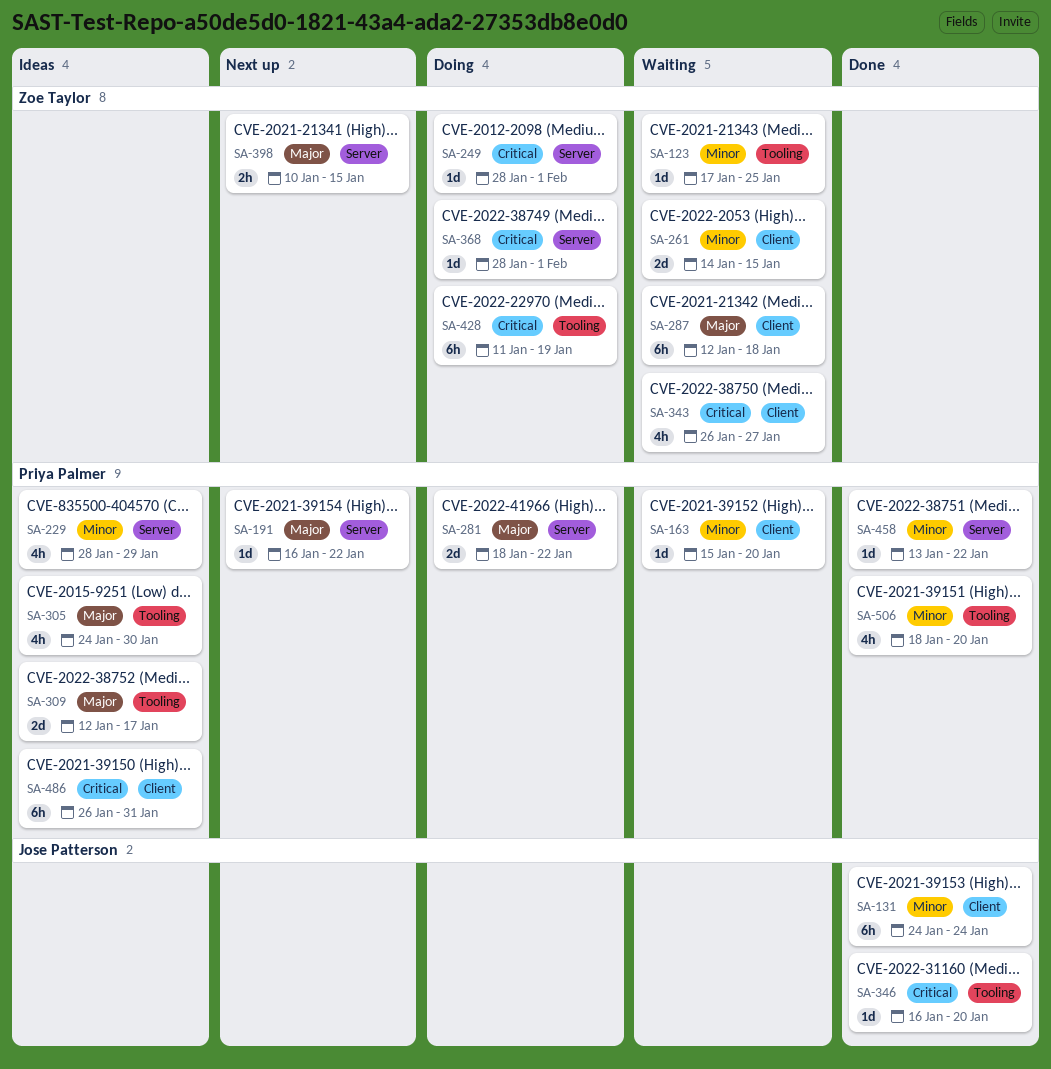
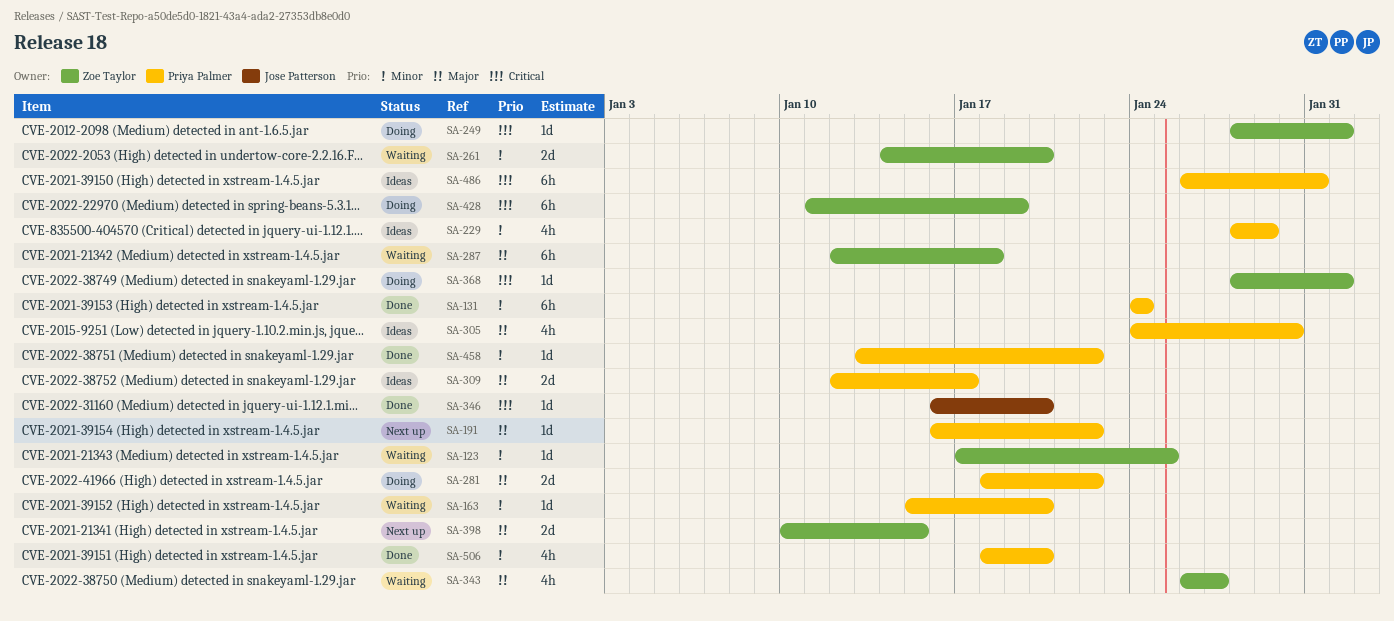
SA-131, owner: Jose Patterson -> Priya Palmer
SA-261, due: Jan 15 -> Jan 20
SA-343, priority: Critical -> Major
SA-398, estimate: 2h -> 2d

